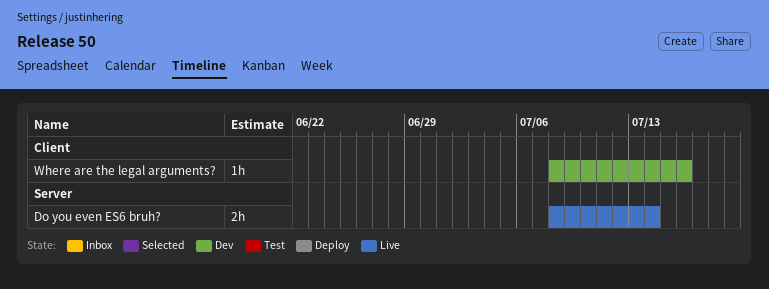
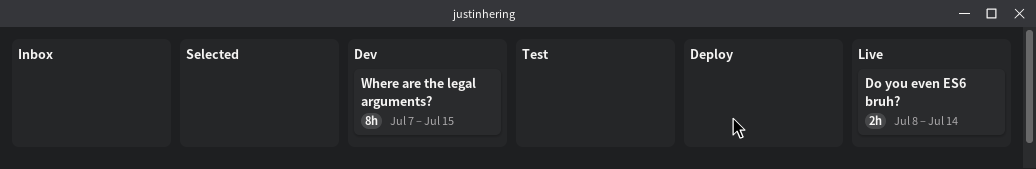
Where are the legal arguments?, estimate: 1h -> 8h
Where are the legal arguments?, start: Jul 8 -> Jul 7
Where are the legal arguments?, due: Jul 16 -> Jul 15

